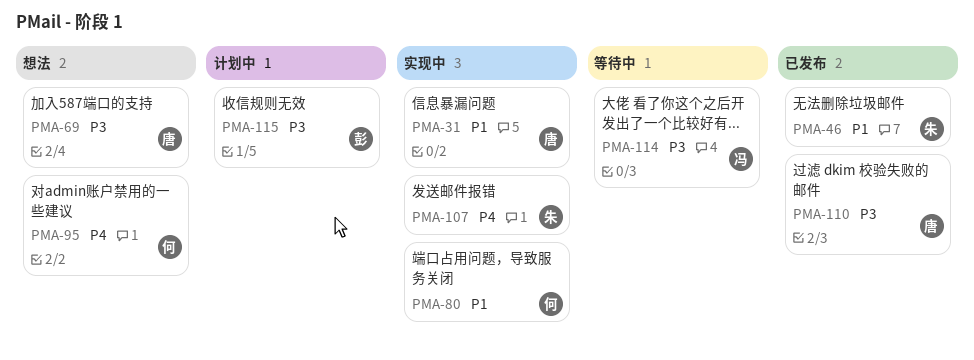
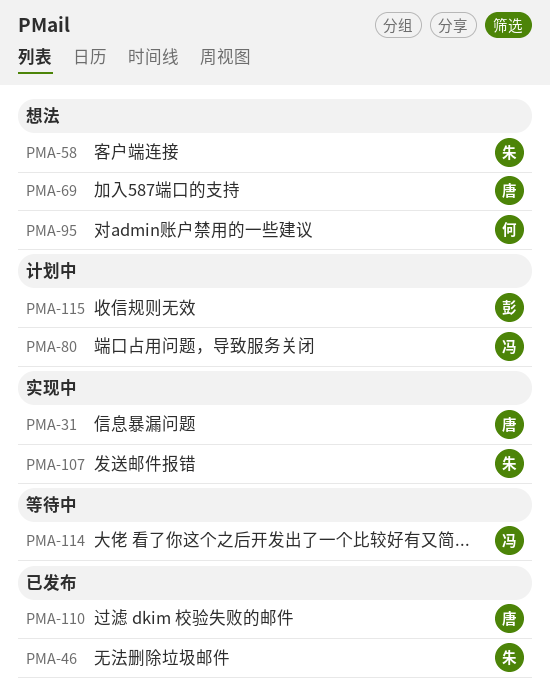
PMA-58: none -> present
PMA-80, status: 实现中 -> 计划中
PMA-80, owner: 何 -> 冯

